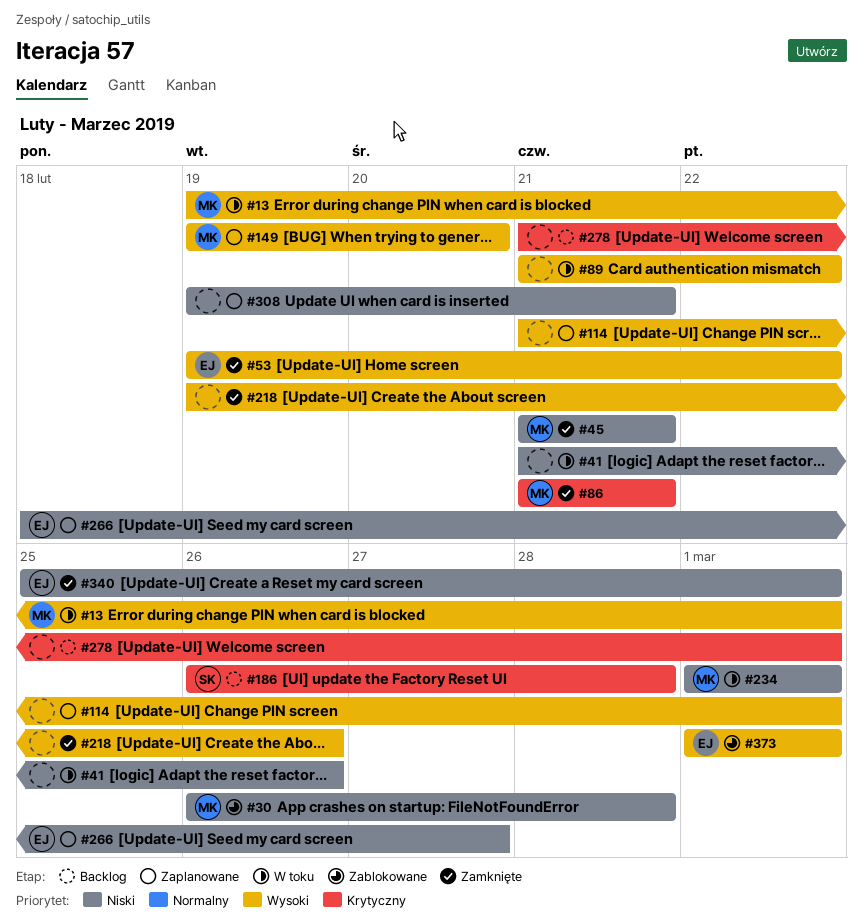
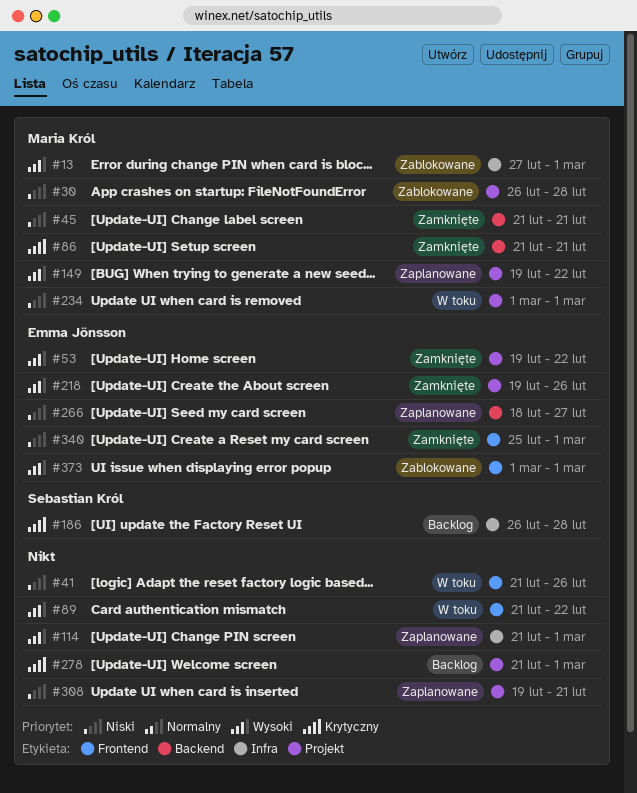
#13, status: W toku -> Zablokowane
#13, start: Feb 19 -> Feb 27
#149, due: Feb 20 -> Feb 22
#218, owner: none -> Emma Jönsson

